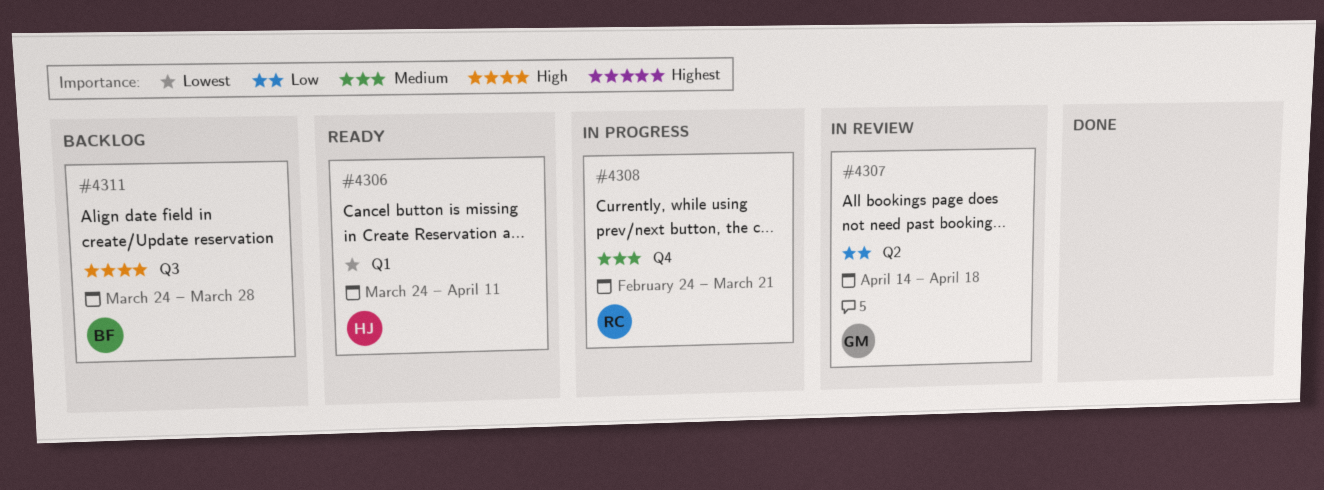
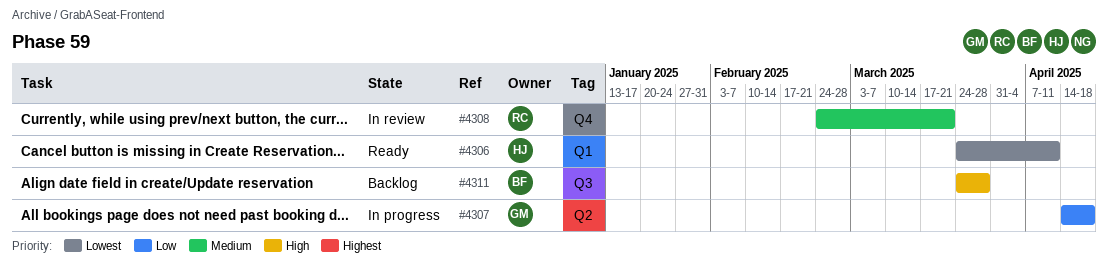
#4307, status: In review -> In progress
#4308, status: In progress -> In review

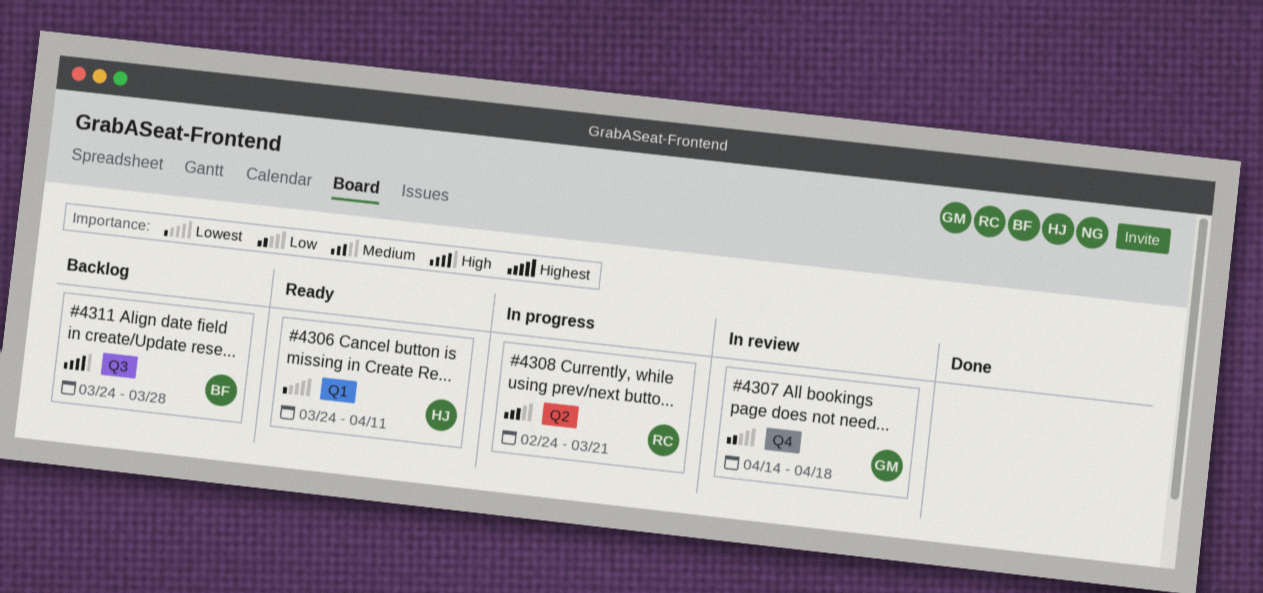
#4307, status: In progress -> In review
#4307, label: Q2 -> Q4
#4308, status: In review -> In progress
#4308, label: Q4 -> Q2

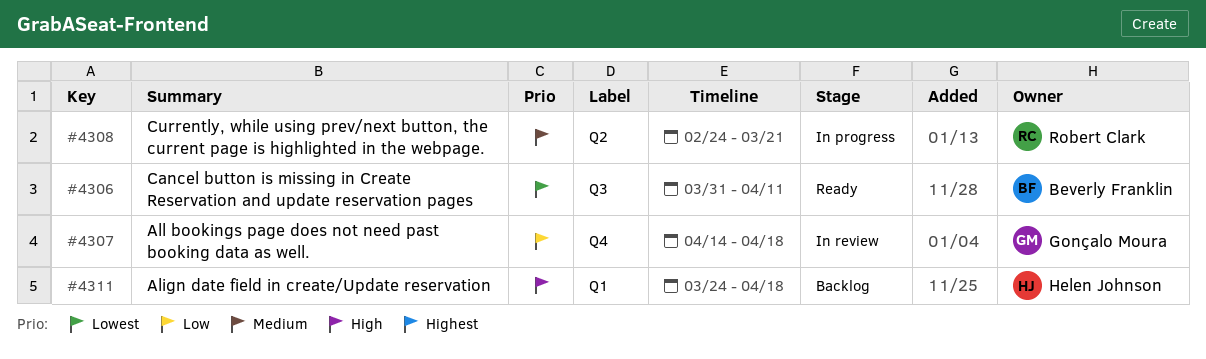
#4306, owner: Helen Johnson -> Beverly Franklin
#4306, label: Q1 -> Q3
#4306, start: Mar 24 -> Mar 31
#4311, owner: Beverly Franklin -> Helen Johnson
#4311, label: Q3 -> Q1
#4311, due: Mar 28 -> Apr 18

